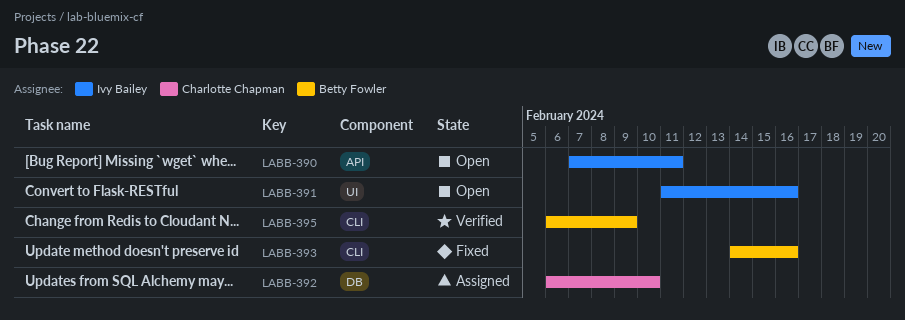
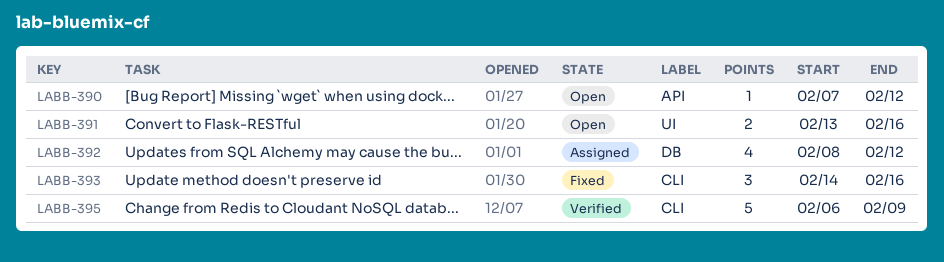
LABB-390, due: Feb 11 -> Feb 12
LABB-391, start: Feb 11 -> Feb 13
LABB-392, start: Feb 6 -> Feb 8
LABB-392, due: Feb 10 -> Feb 12

